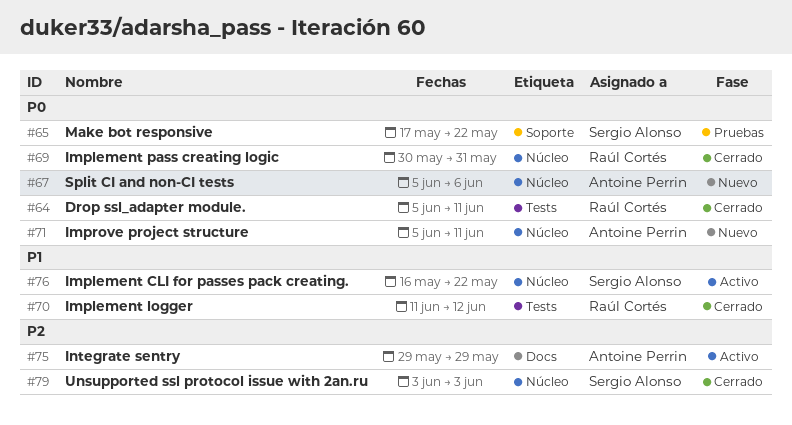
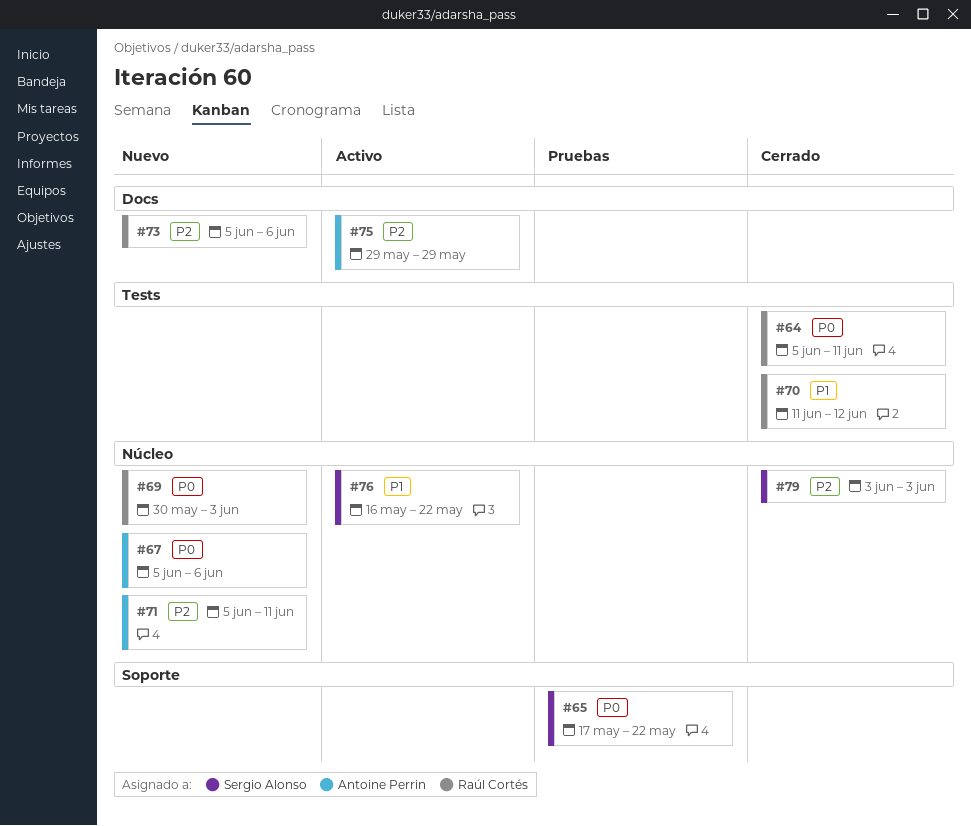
#69, status: Cerrado -> Nuevo
#69, due: May 31 -> Jun 3
#71, priority: P0 -> P2
#73: none -> present

